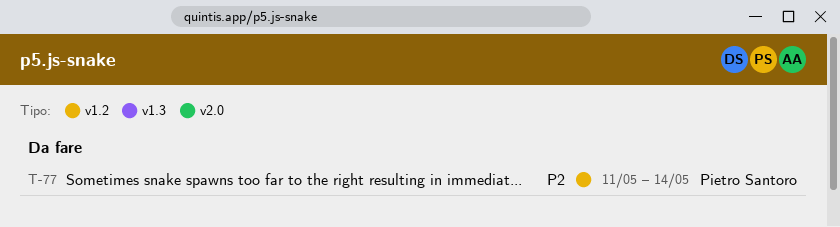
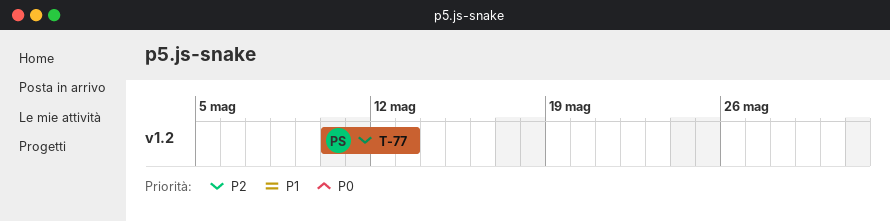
T-77, start: May 11 -> May 10
T-77, due: May 14 -> May 13

